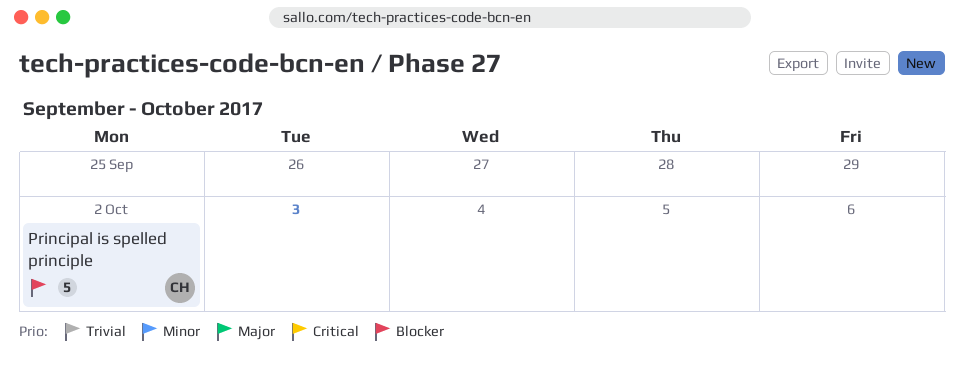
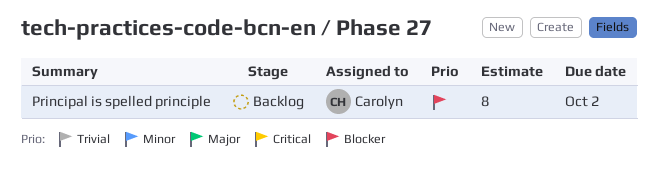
Principal is spelled principle, estimate: 5 -> 8

